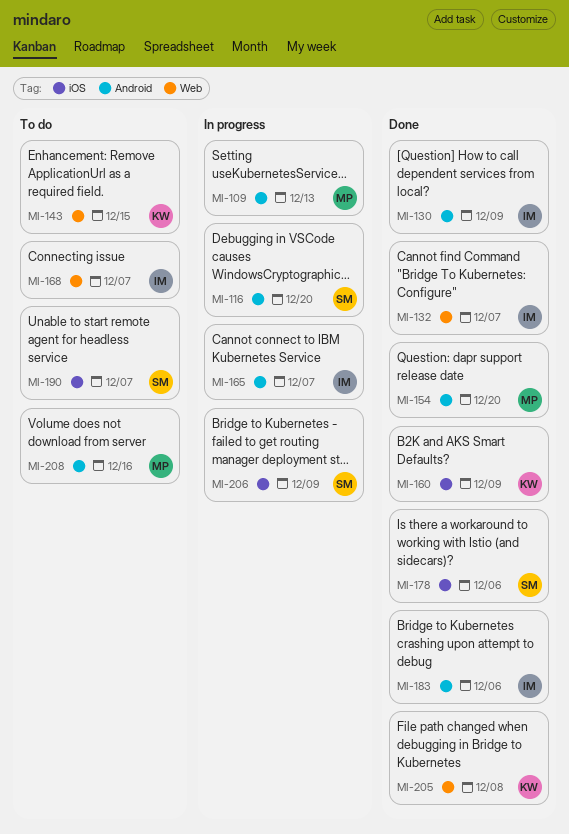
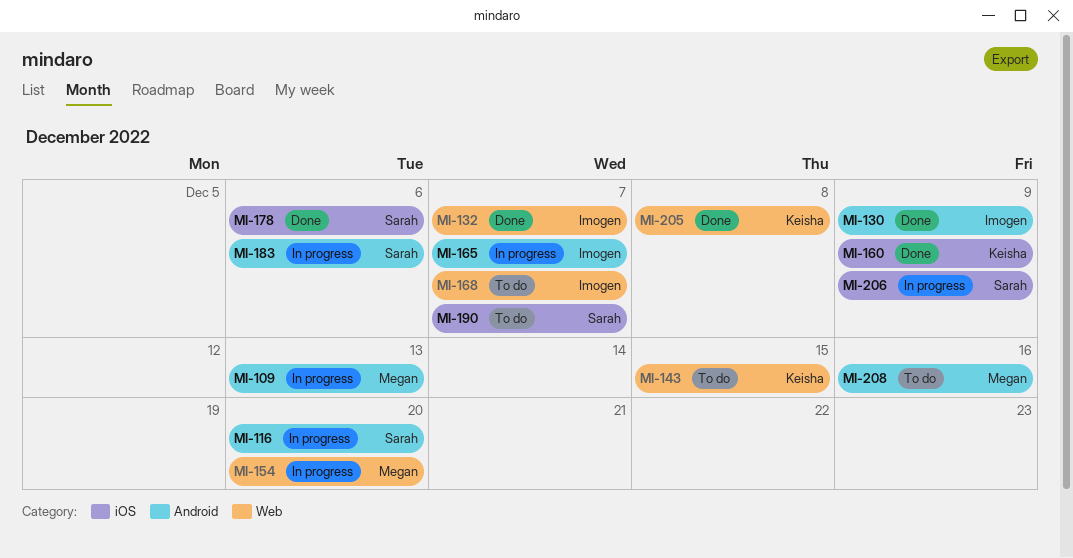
MI-154, status: Done -> In progress
MI-154, label: Android -> Web
MI-183, status: Done -> In progress
MI-183, owner: Imogen -> Sarah

